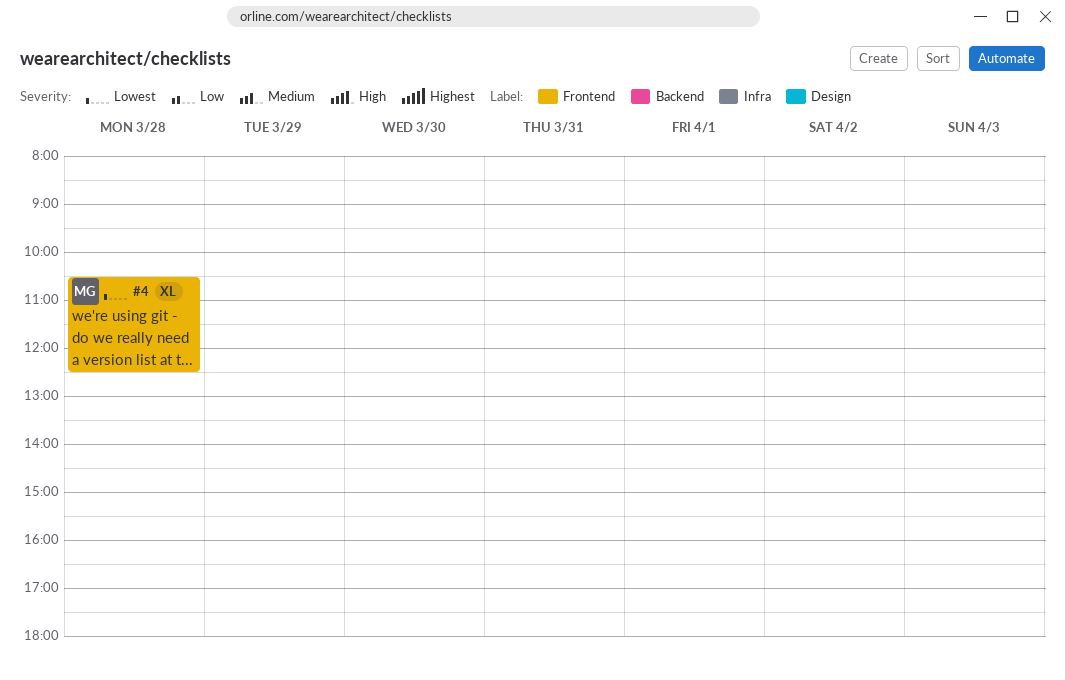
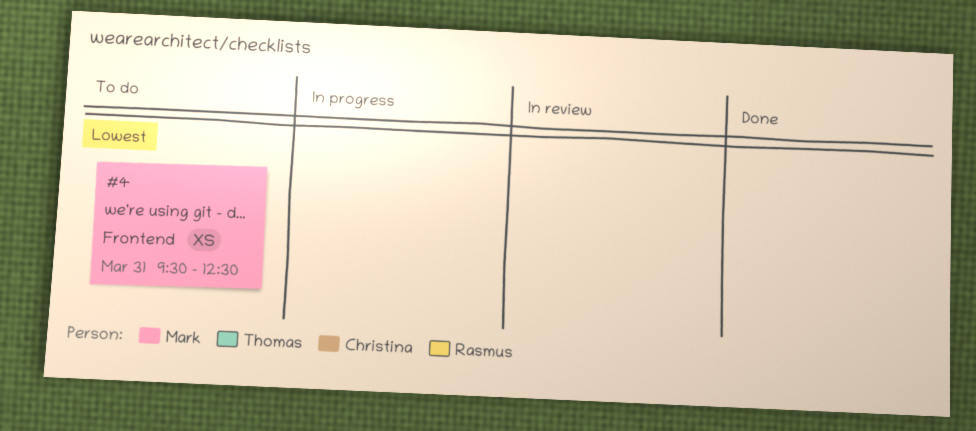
#4, estimate: XL -> XS
#4, day: Mar 28 -> Mar 31
#4, begins: 10:30 -> 09:30

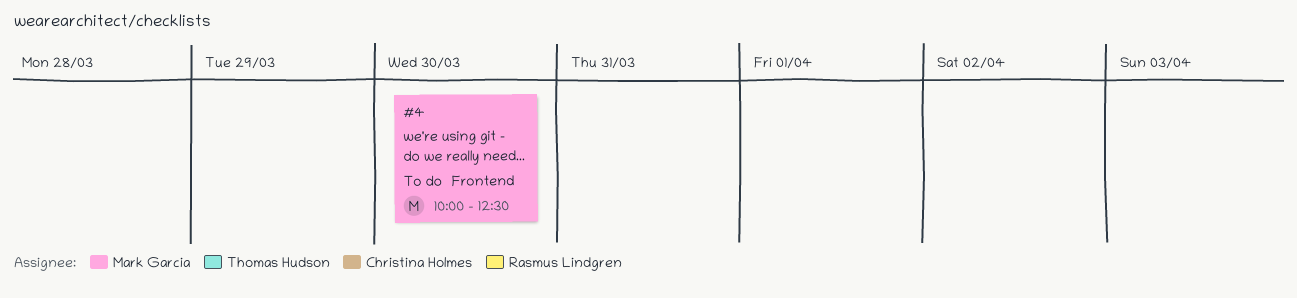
#4, estimate: XS -> M
#4, day: Mar 31 -> Mar 30
#4, begins: 09:30 -> 10:00

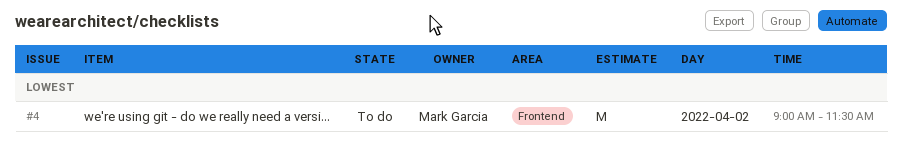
#4, day: Mar 30 -> Apr 2
#4, begins: 10:00 -> 09:00
#4, ends: 12:30 -> 11:30

